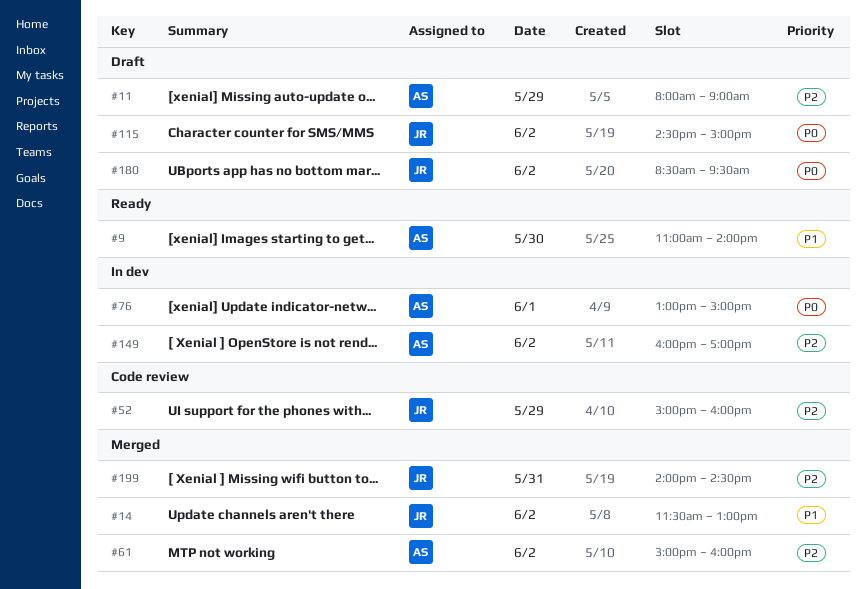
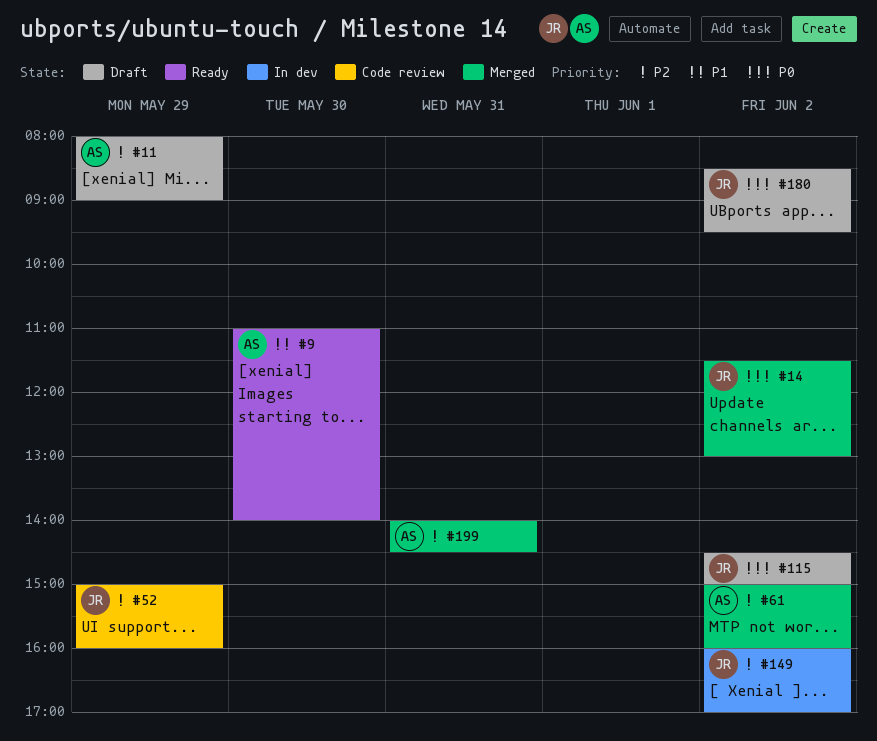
#14, priority: P1 -> P0
#76: present -> none
#149, owner: AS -> JR
#199, owner: JR -> AS

